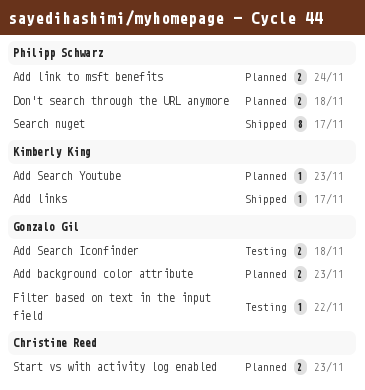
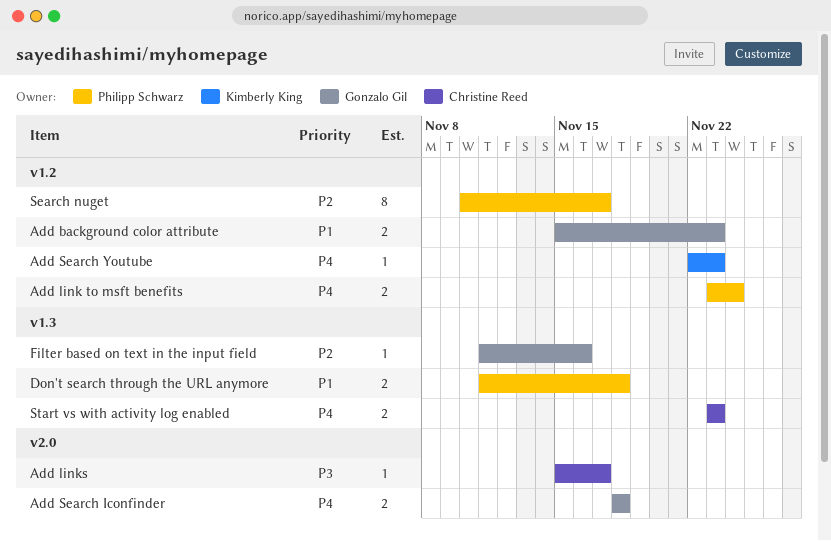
Add links, owner: Kimberly King -> Christine Reed
Filter based on text in the input field, due: Nov 22 -> Nov 16

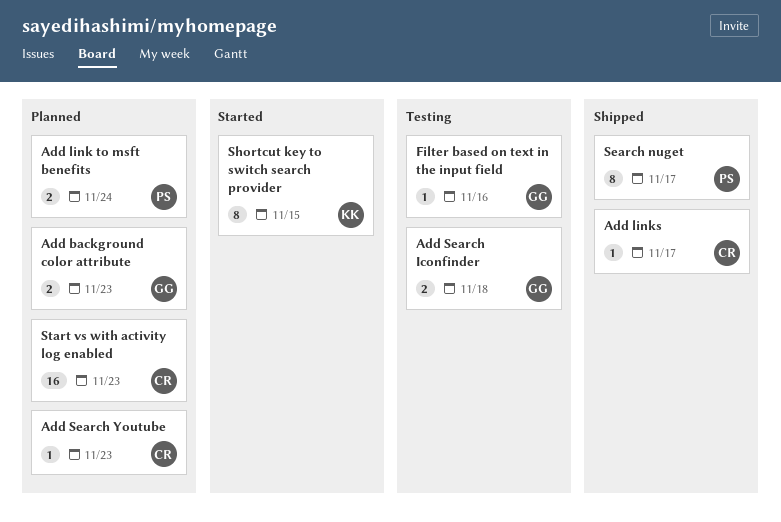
Add Search Youtube, owner: Kimberly King -> Christine Reed
Don't search through the URL anymore: present -> none
Shortcut key to switch search provider: none -> present
Start vs with activity log enabled, estimate: 2 -> 16

